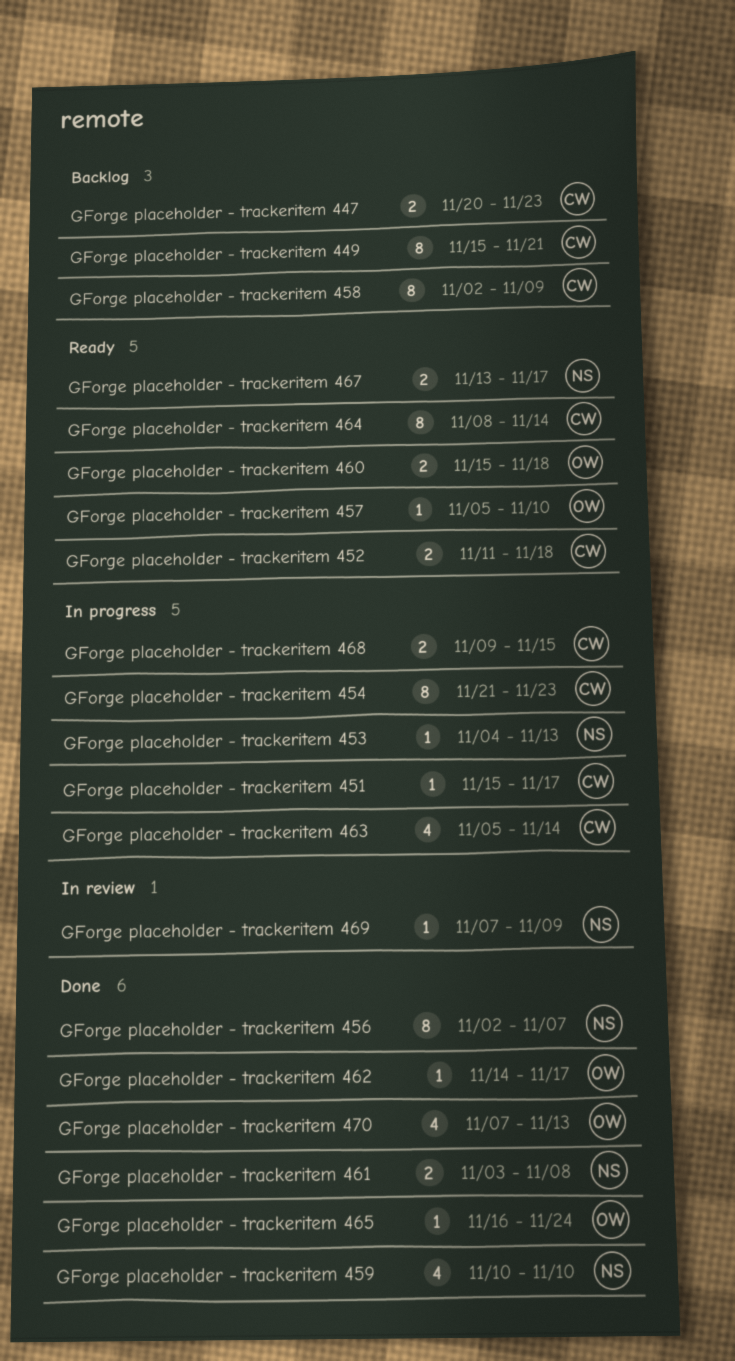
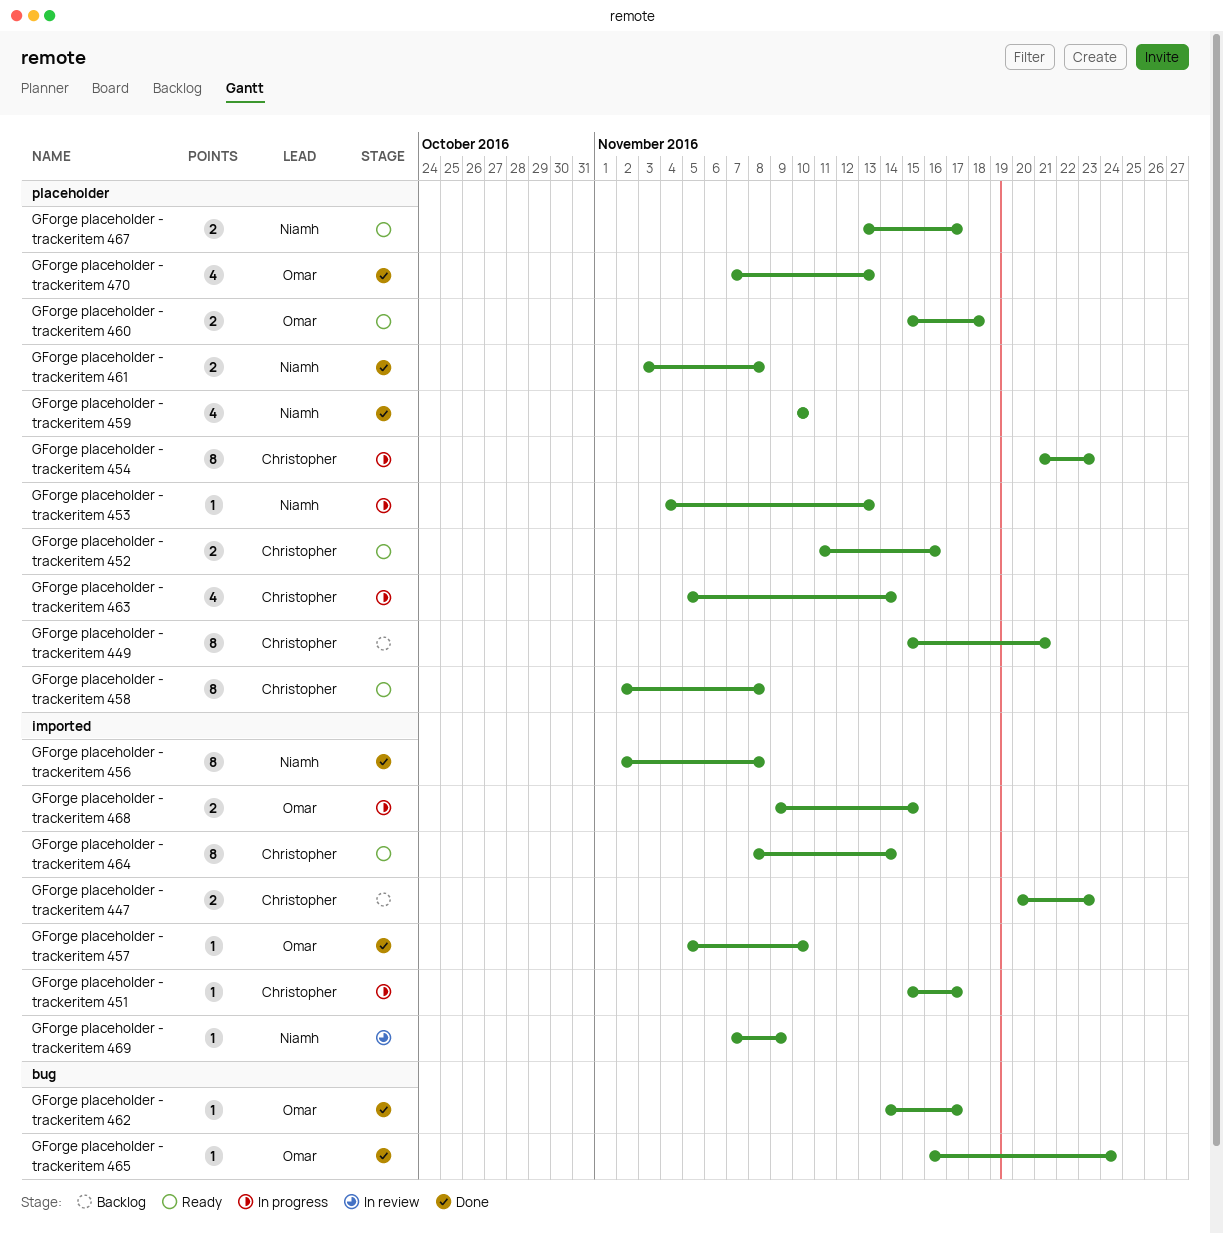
GForge placeholder - trackeritem 452, due: Nov 18 -> Nov 16
GForge placeholder - trackeritem 456, due: Nov 7 -> Nov 8
GForge placeholder - trackeritem 457, status: Ready -> Done
GForge placeholder - trackeritem 458, status: Backlog -> Ready
GForge placeholder - trackeritem 458, due: Nov 9 -> Nov 8
GForge placeholder - trackeritem 468, owner: Christopher -> Omar

